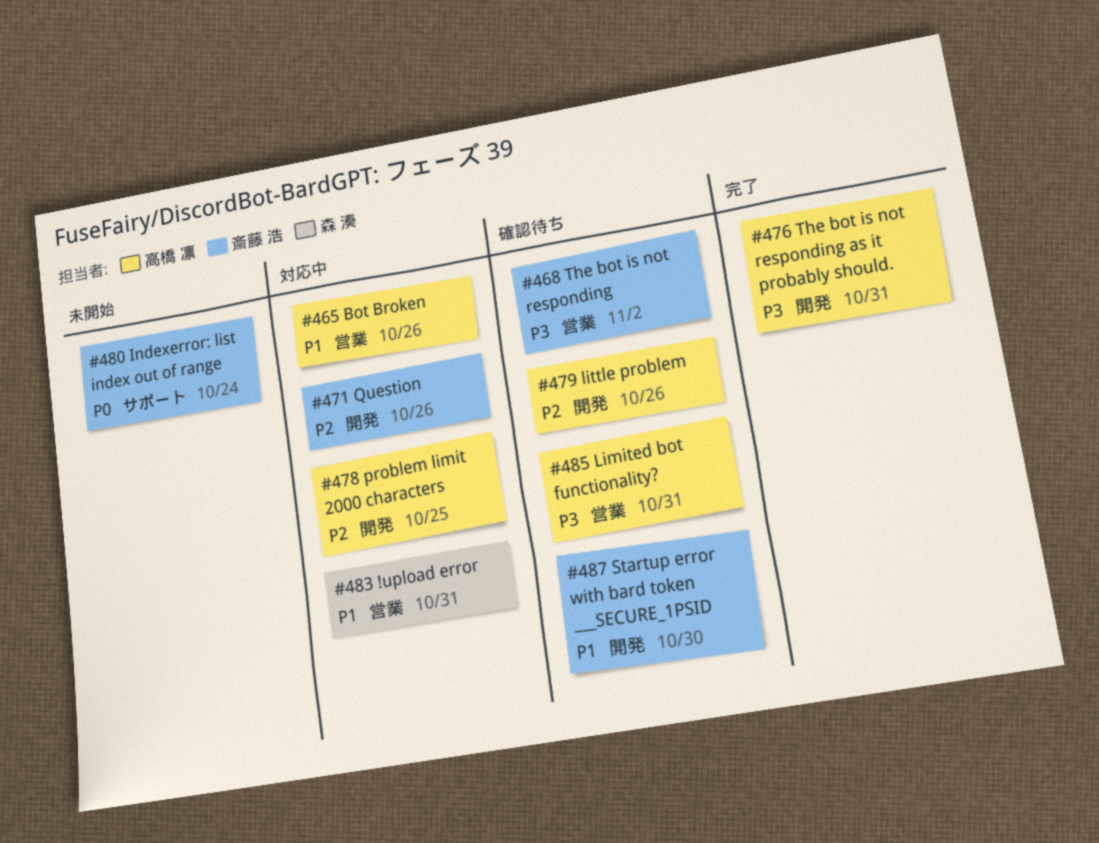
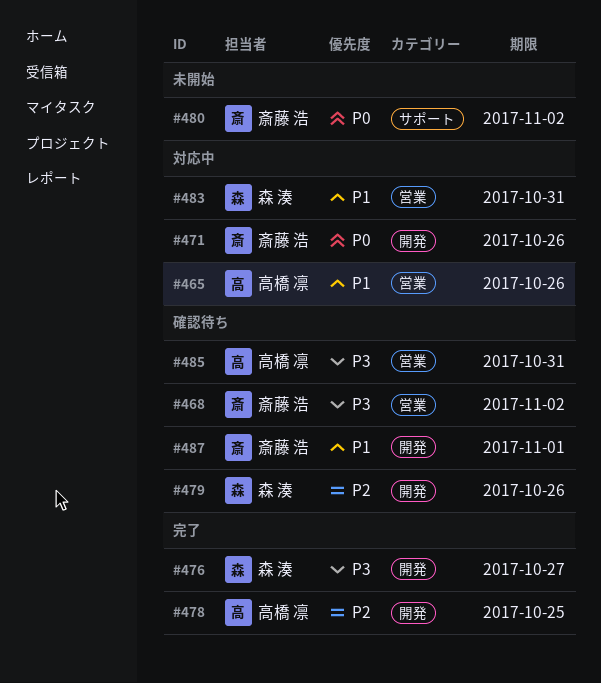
#471, priority: P2 -> P0
#476, owner: 高橋 凛 -> 森 湊
#476, due: Oct 31 -> Oct 27
#478, status: 対応中 -> 完了
#479, owner: 高橋 凛 -> 森 湊
#480, due: Oct 24 -> Nov 2
#487, due: Oct 30 -> Nov 1

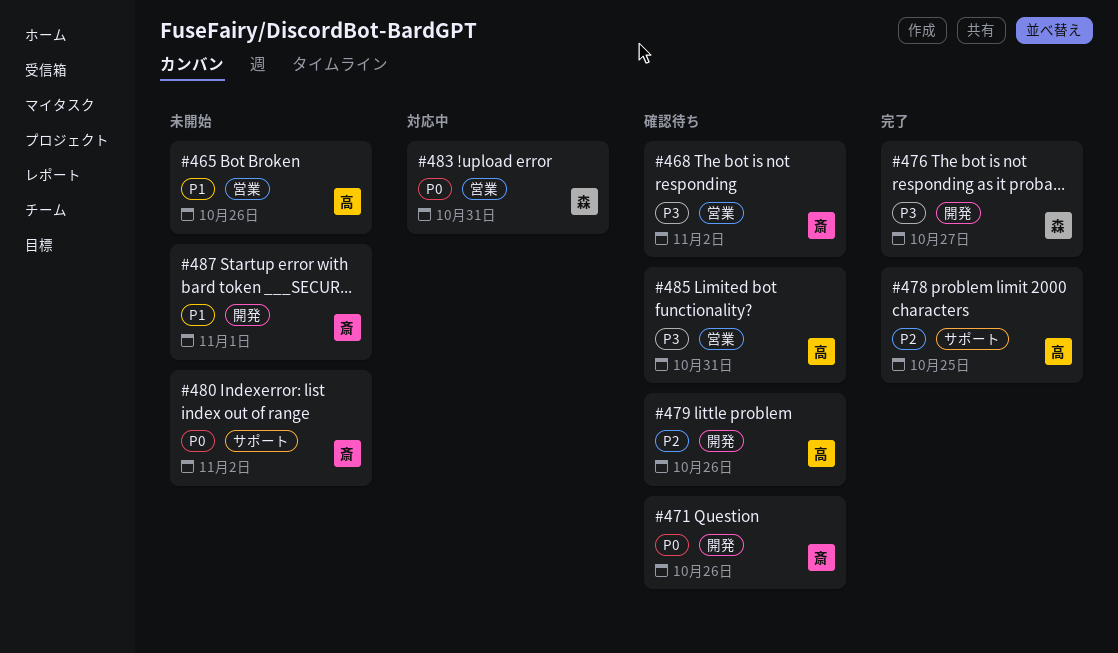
#465, status: 対応中 -> 未開始
#471, status: 対応中 -> 確認待ち
#478, label: 開発 -> サポート
#479, owner: 森 湊 -> 高橋 凛
#483, priority: P1 -> P0
#487, status: 確認待ち -> 未開始

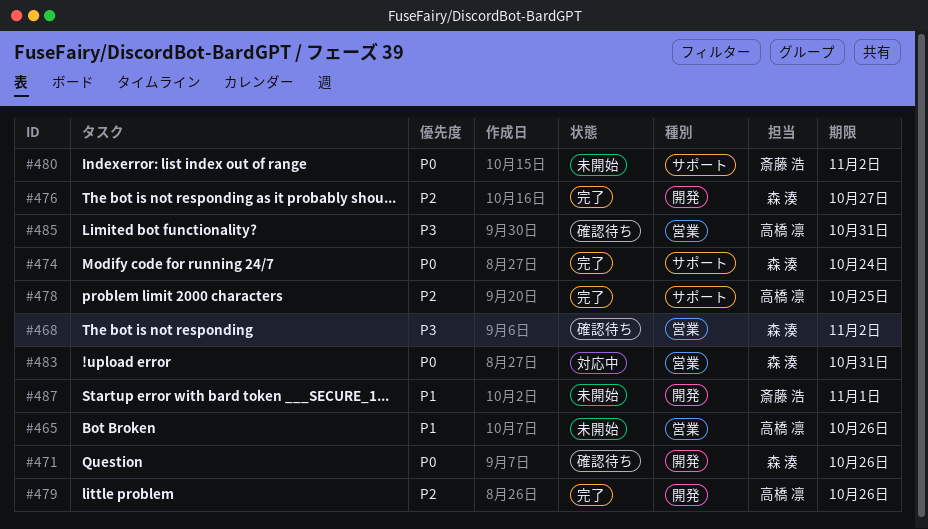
#468, owner: 斎藤 浩 -> 森 湊
#471, owner: 斎藤 浩 -> 森 湊
#474: none -> present
#476, priority: P3 -> P2
#479, status: 確認待ち -> 完了

